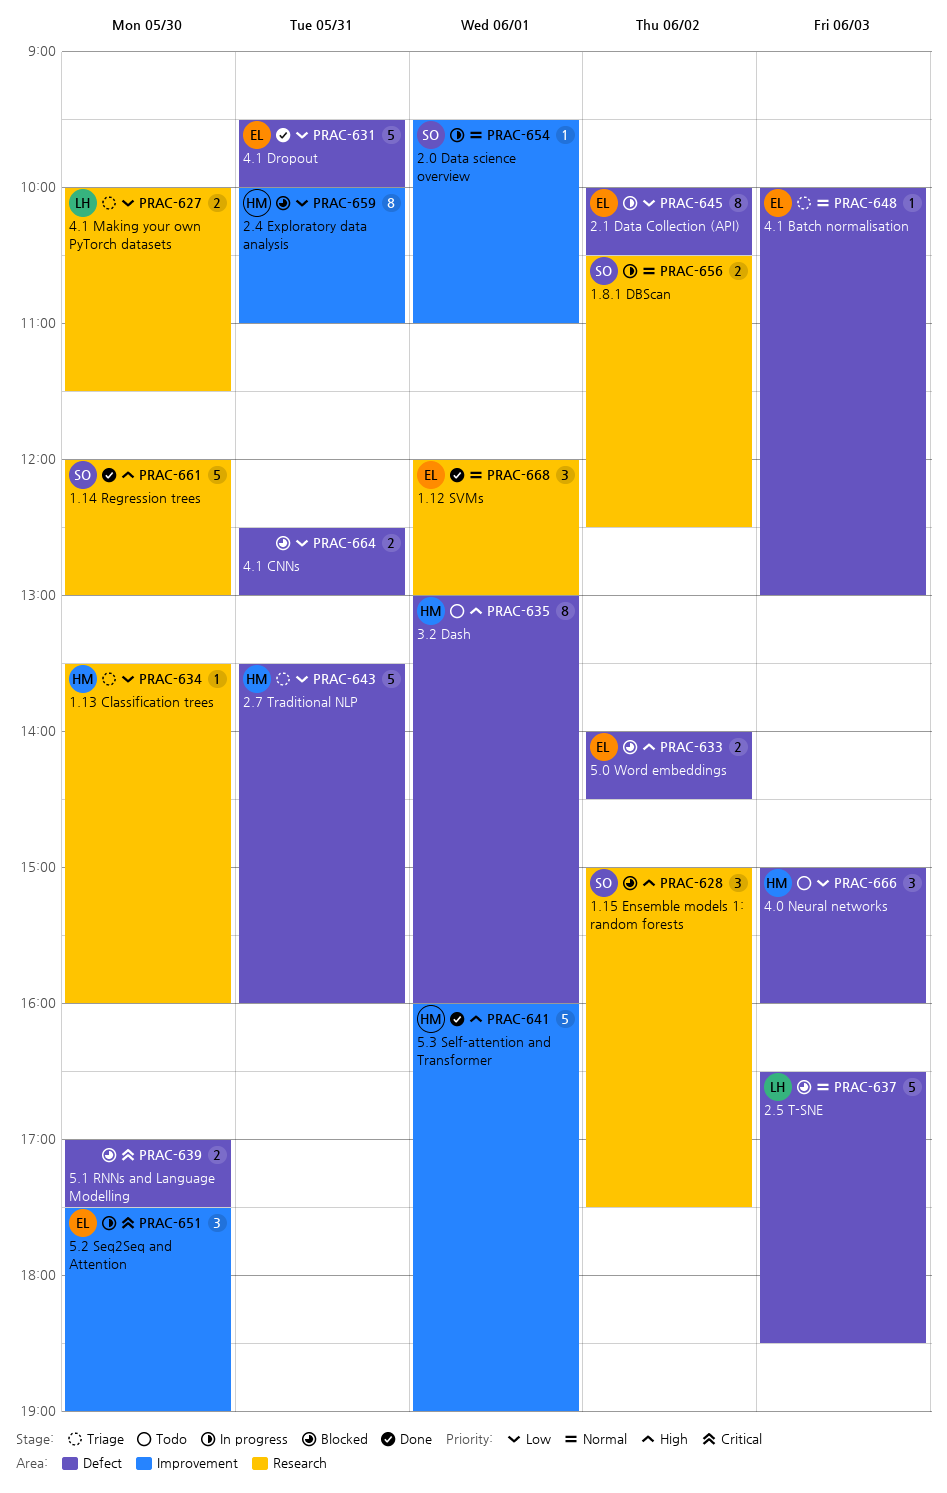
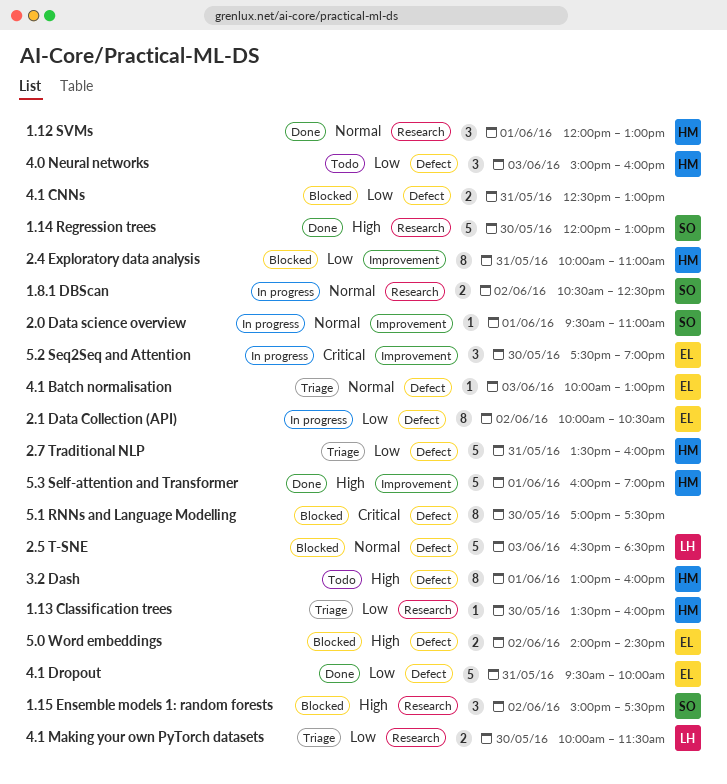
1.12 SVMs, owner: EL -> HM
5.1 RNNs and Language Modelling, estimate: 2 -> 8

